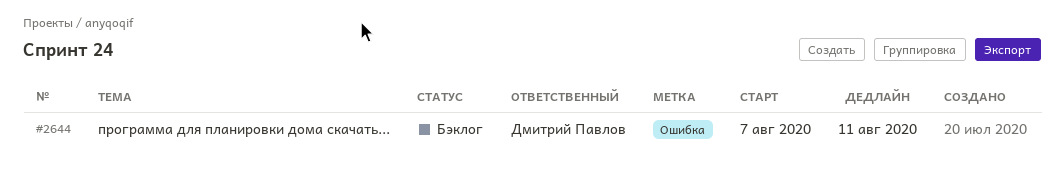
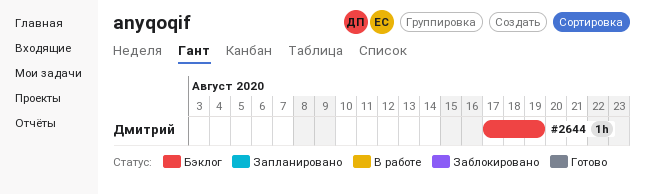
#2644, start: Aug 7 -> Aug 17
#2644, due: Aug 11 -> Aug 19

